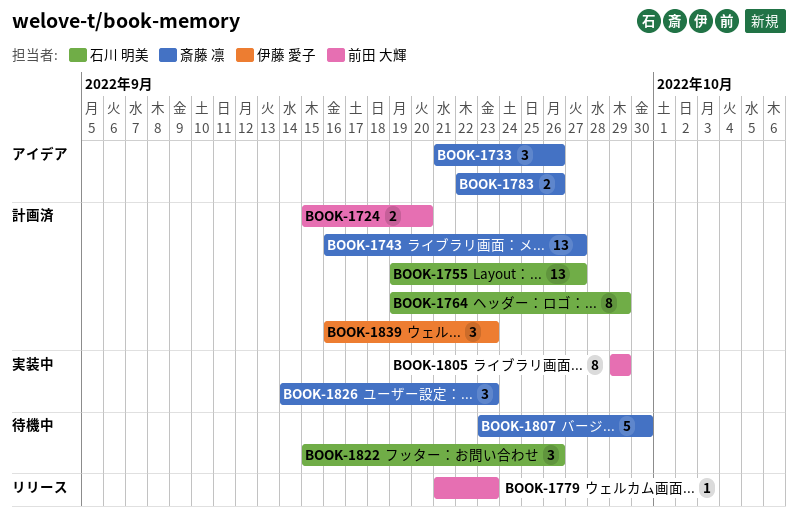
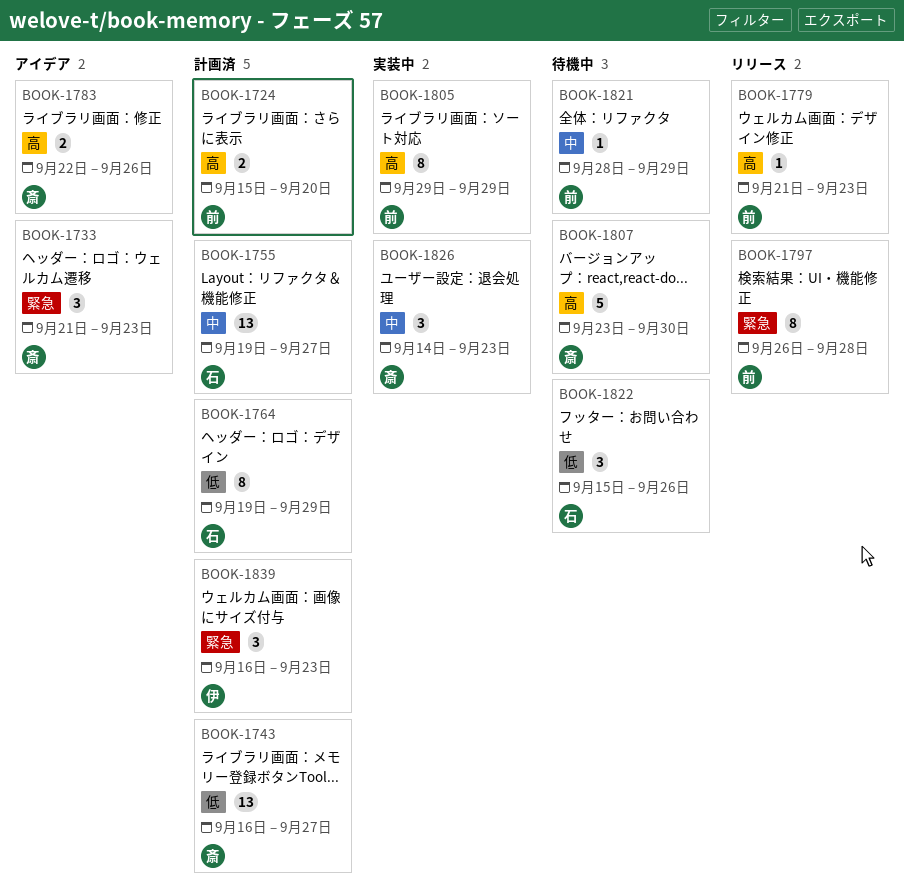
BOOK-1733, due: Sep 26 -> Sep 23
BOOK-1797: none -> present
BOOK-1821: none -> present

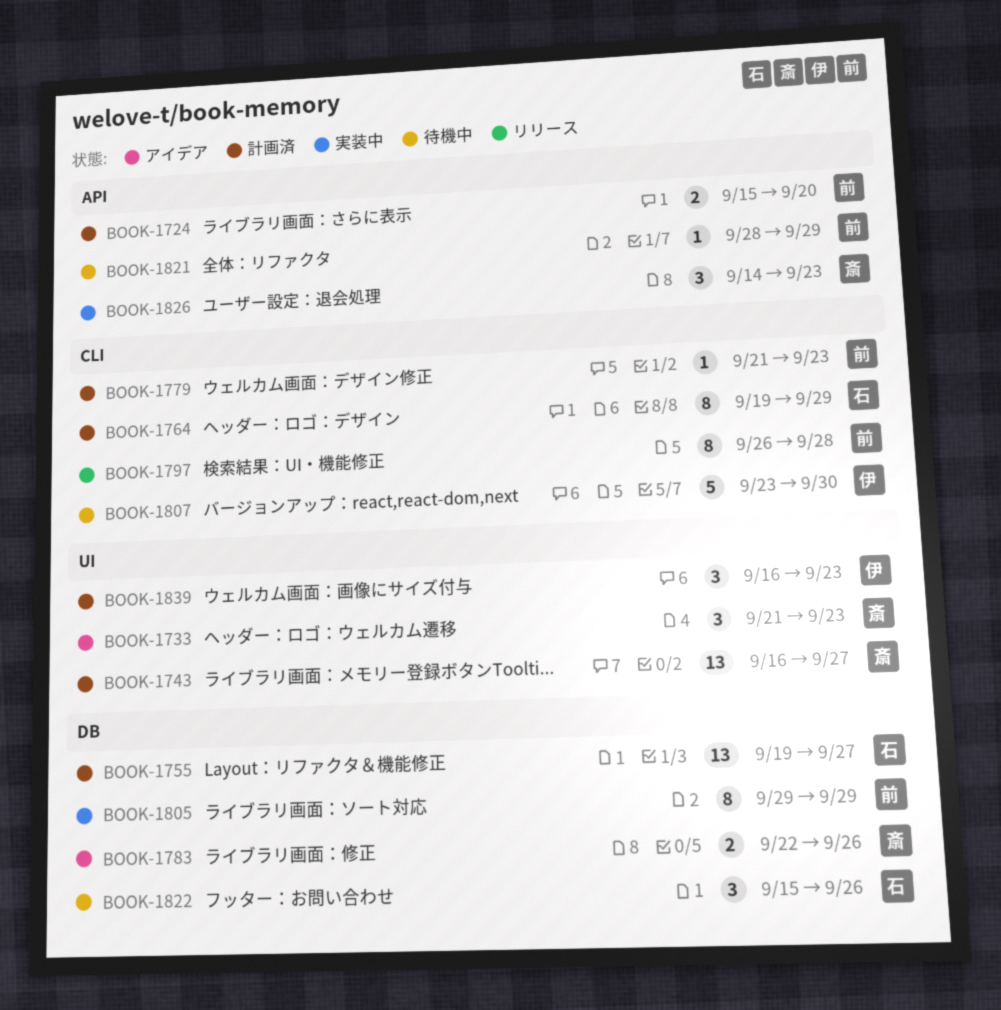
BOOK-1779, status: リリース -> 計画済
BOOK-1807, owner: 斎 -> 伊

